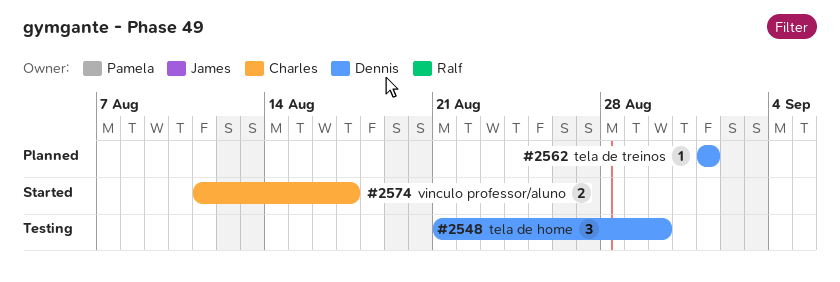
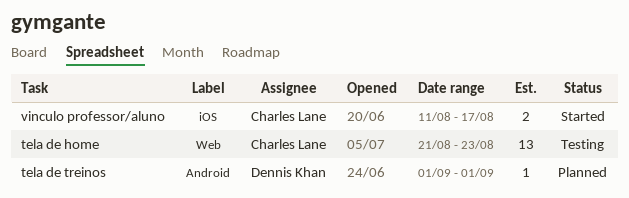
tela de home, owner: Dennis Khan -> Charles Lane
tela de home, estimate: 3 -> 13
tela de home, due: Aug 30 -> Aug 23

